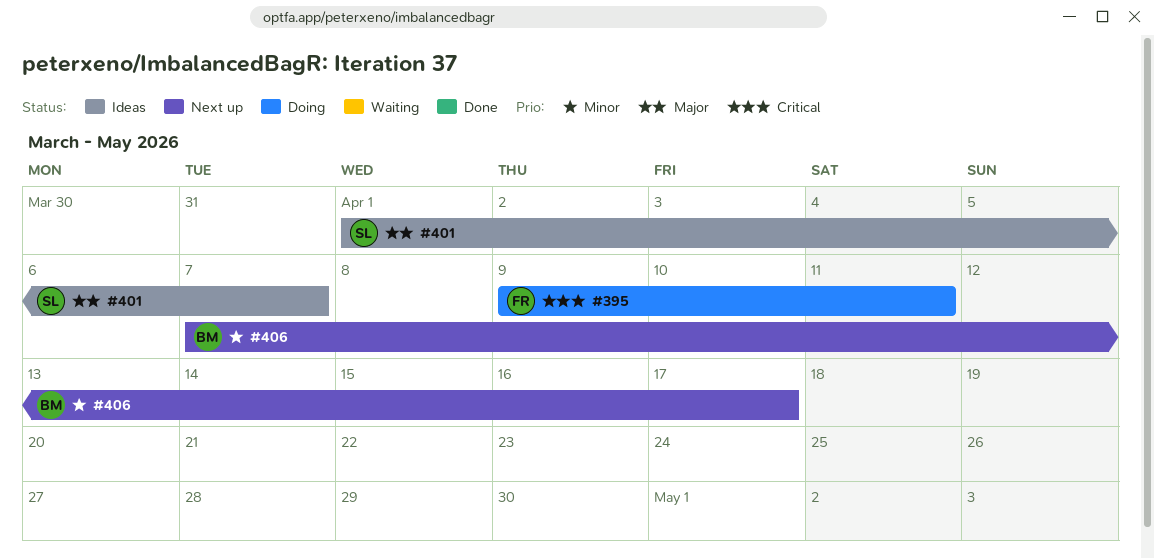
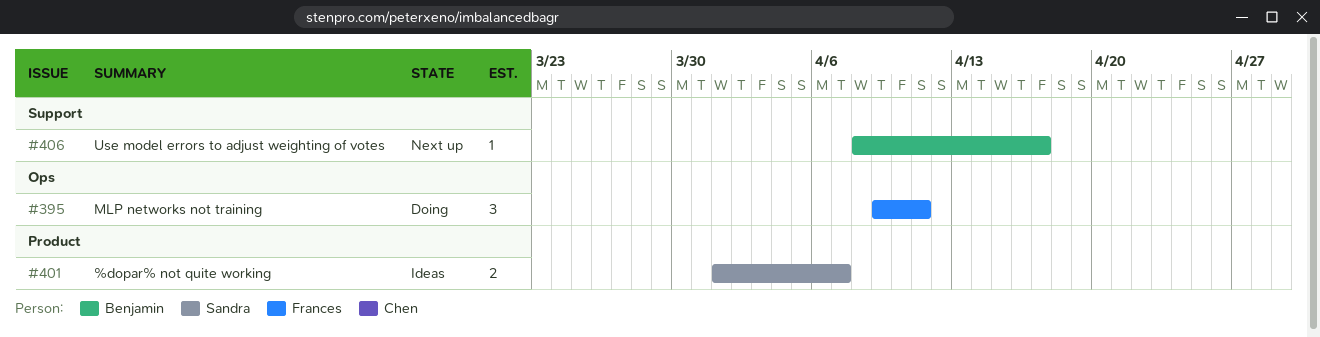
#406, start: Apr 7 -> Apr 8

